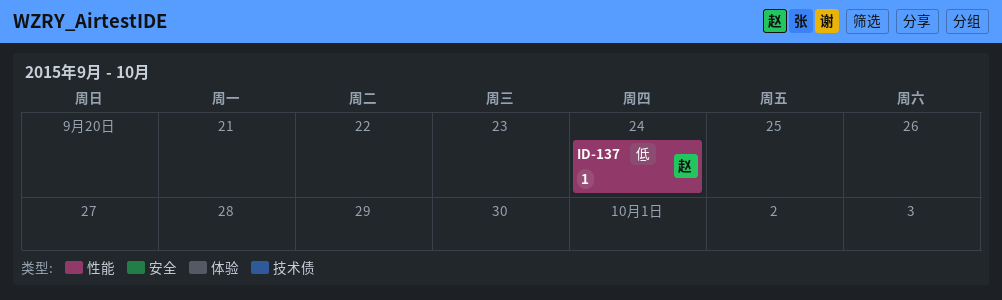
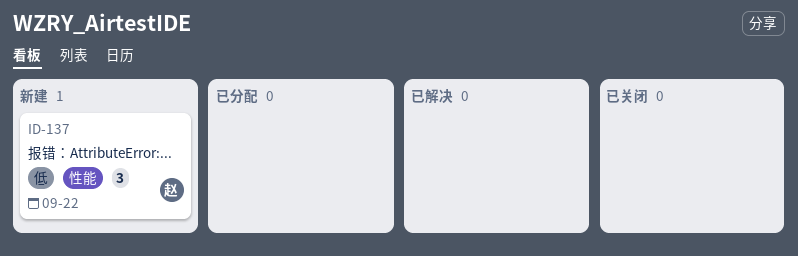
ID-137, estimate: 1 -> 3
ID-137, due: Sep 24 -> Sep 22

